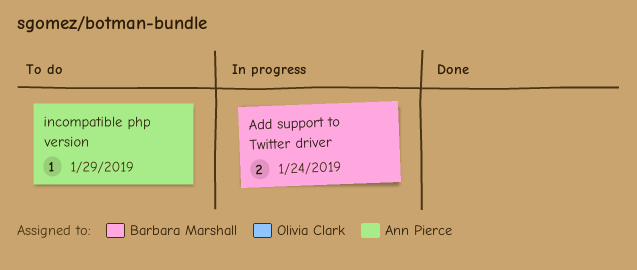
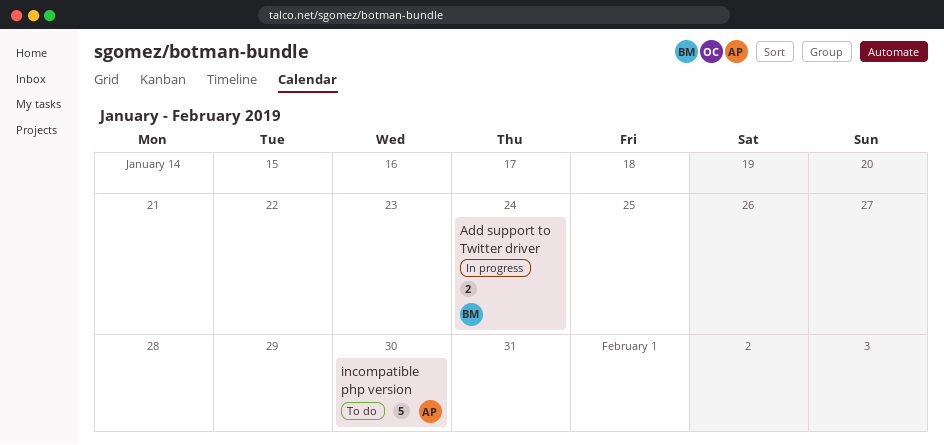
incompatible php version, estimate: 1 -> 5
incompatible php version, due: Jan 29 -> Jan 30

